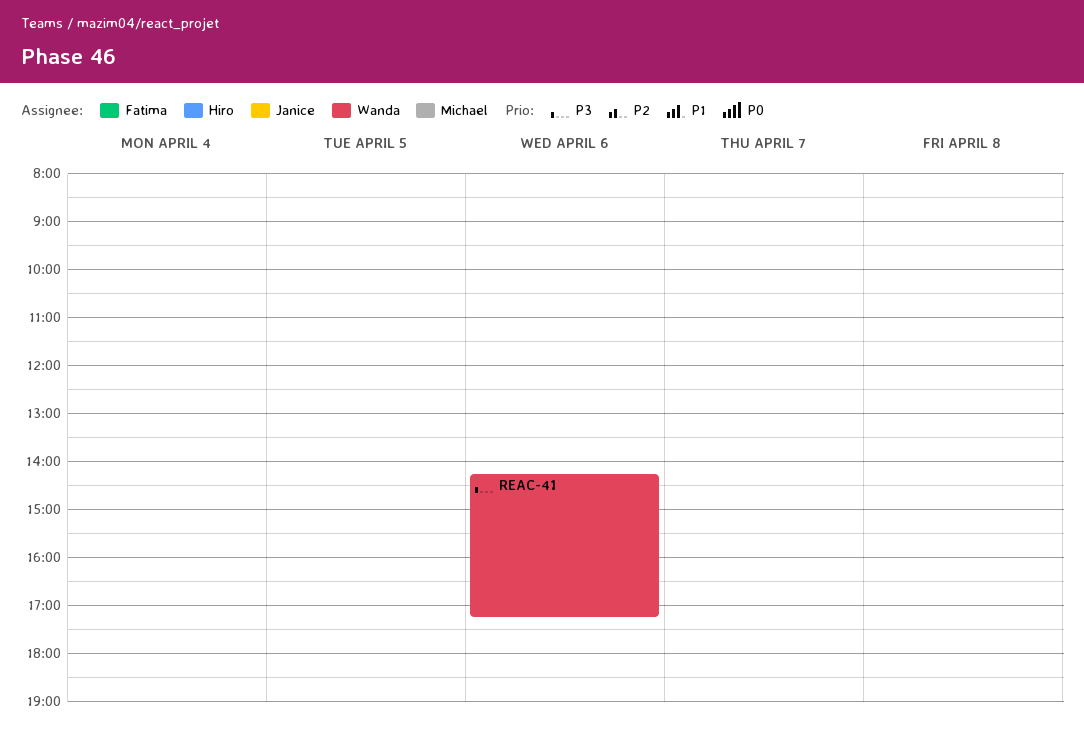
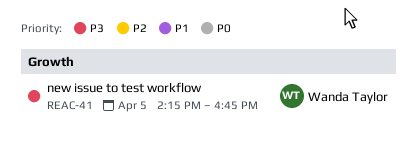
REAC-41, day: Apr 6 -> Apr 5
REAC-41, ends: 17:15 -> 16:45

